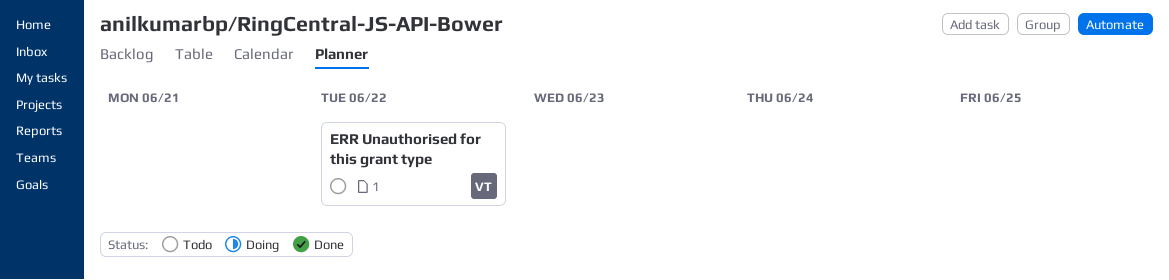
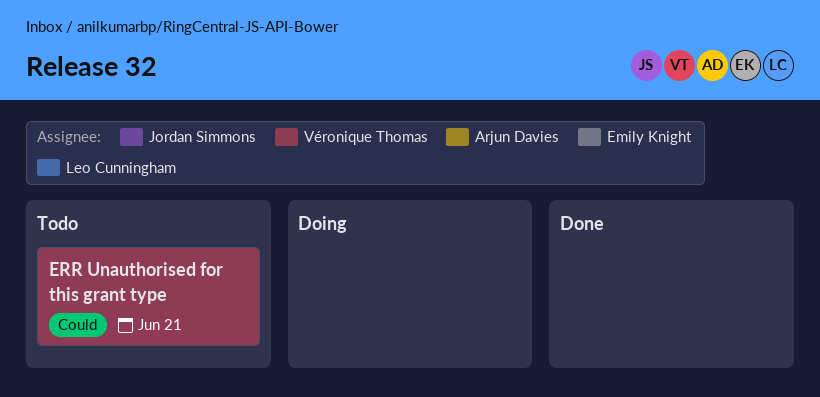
ERR Unauthorised for this grant type, due: Jun 22 -> Jun 21

